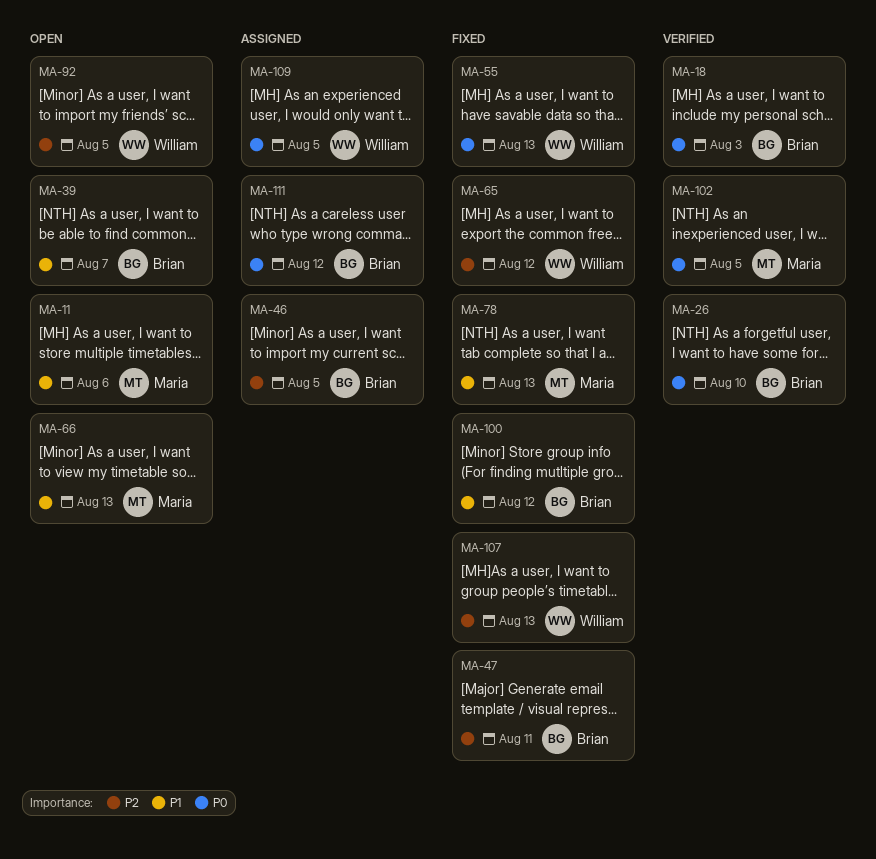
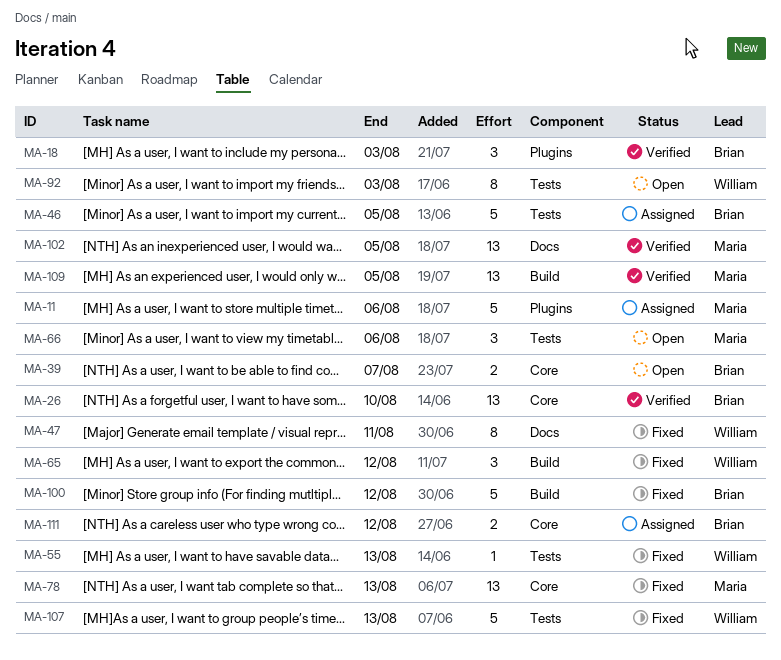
MA-11, status: Open -> Assigned
MA-47, owner: Brian -> William
MA-66, due: Aug 13 -> Aug 6
MA-92, due: Aug 5 -> Aug 3
MA-109, status: Assigned -> Verified
MA-109, owner: William -> Maria

